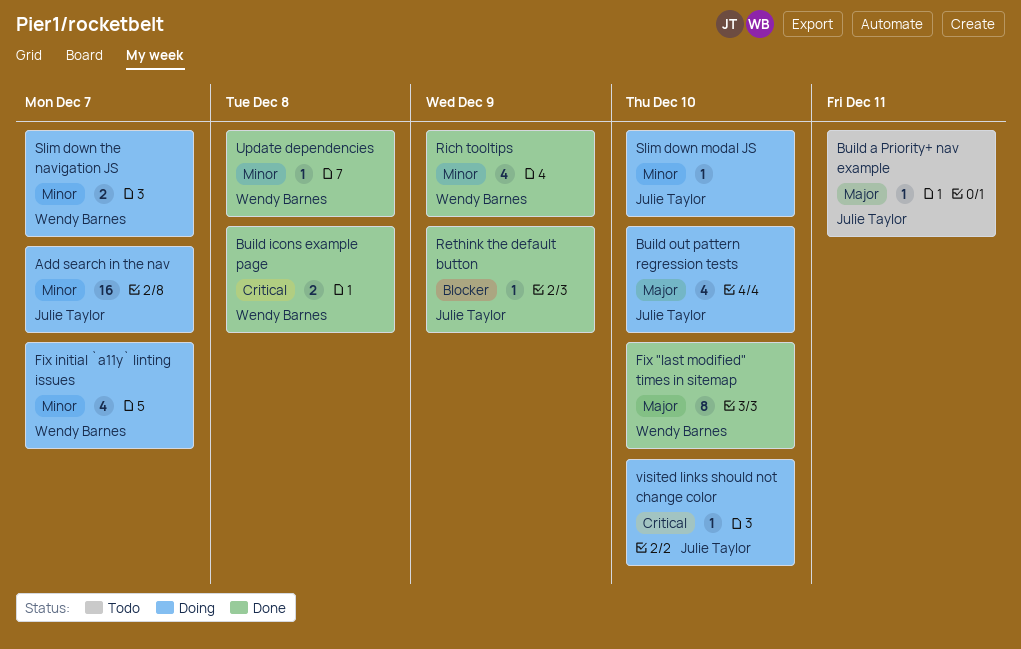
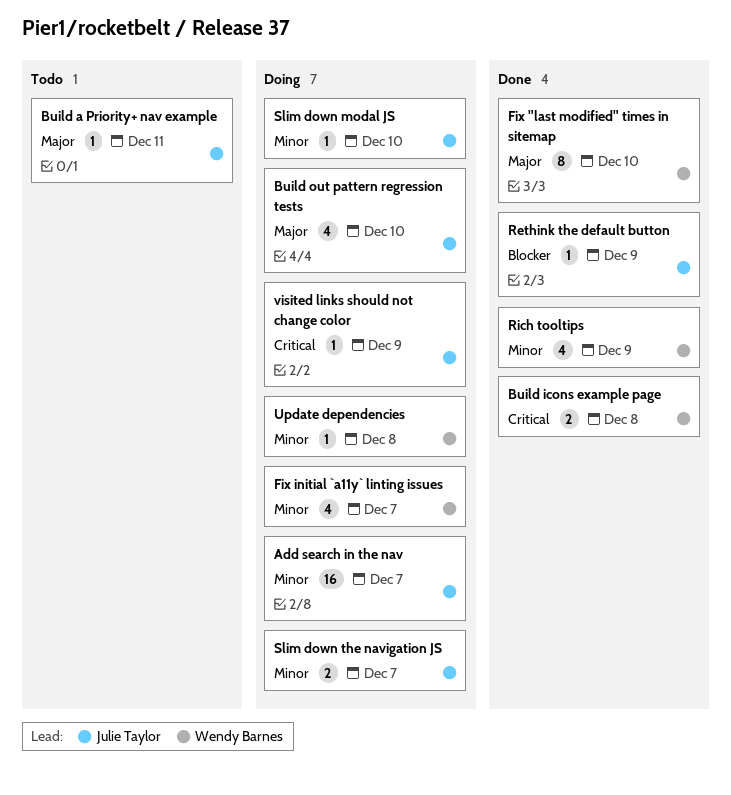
Slim down the navigation JS, owner: Wendy Barnes -> Julie Taylor
Update dependencies, status: Done -> Doing
visited links should not change color, due: Dec 10 -> Dec 9

